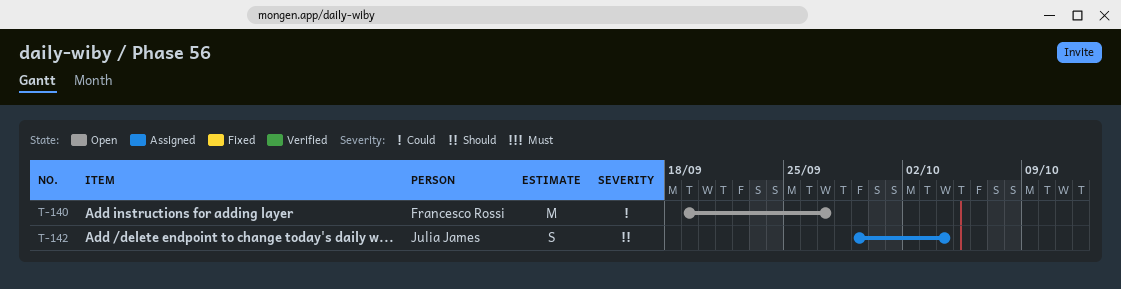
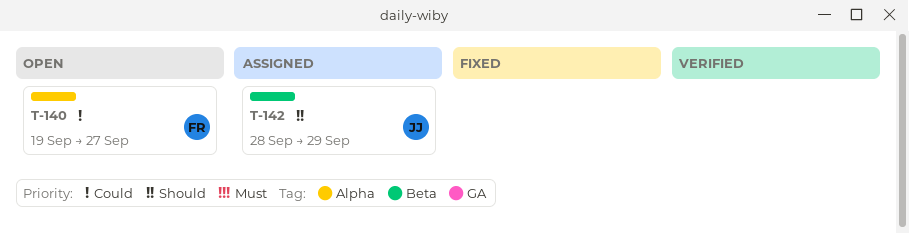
T-142, start: Sep 29 -> Sep 28
T-142, due: Oct 4 -> Sep 29

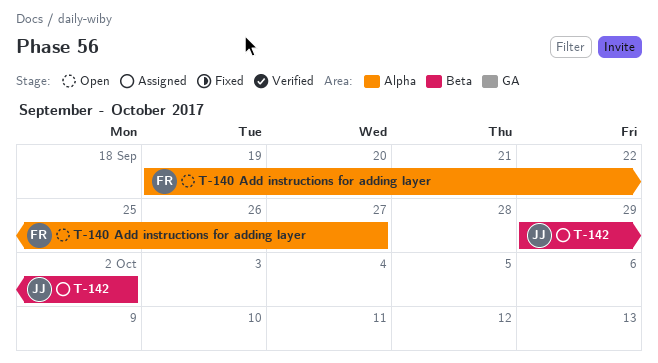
T-142, start: Sep 28 -> Sep 29
T-142, due: Sep 29 -> Oct 2

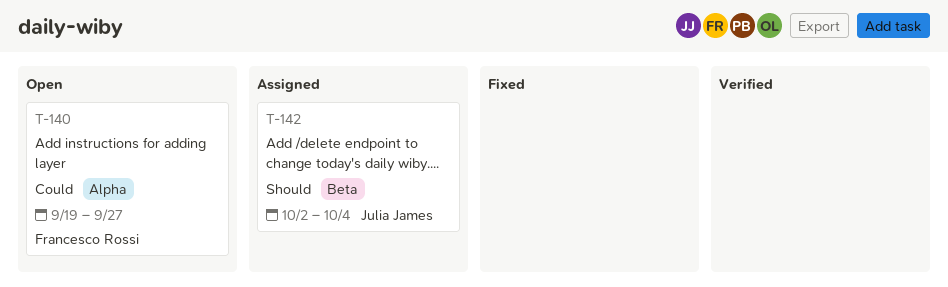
T-142, start: Sep 29 -> Oct 2
T-142, due: Oct 2 -> Oct 4

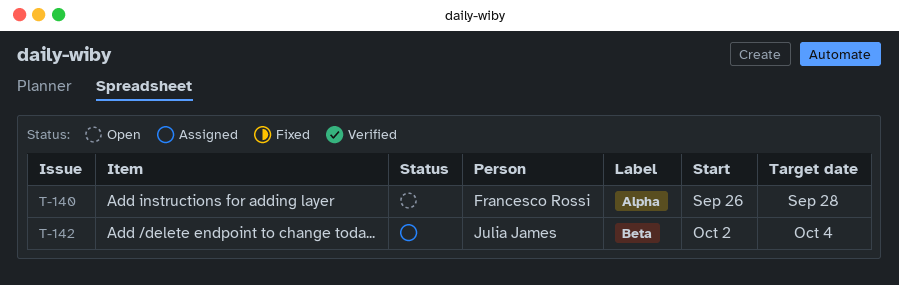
T-140, start: Sep 19 -> Sep 26
T-140, due: Sep 27 -> Sep 28

